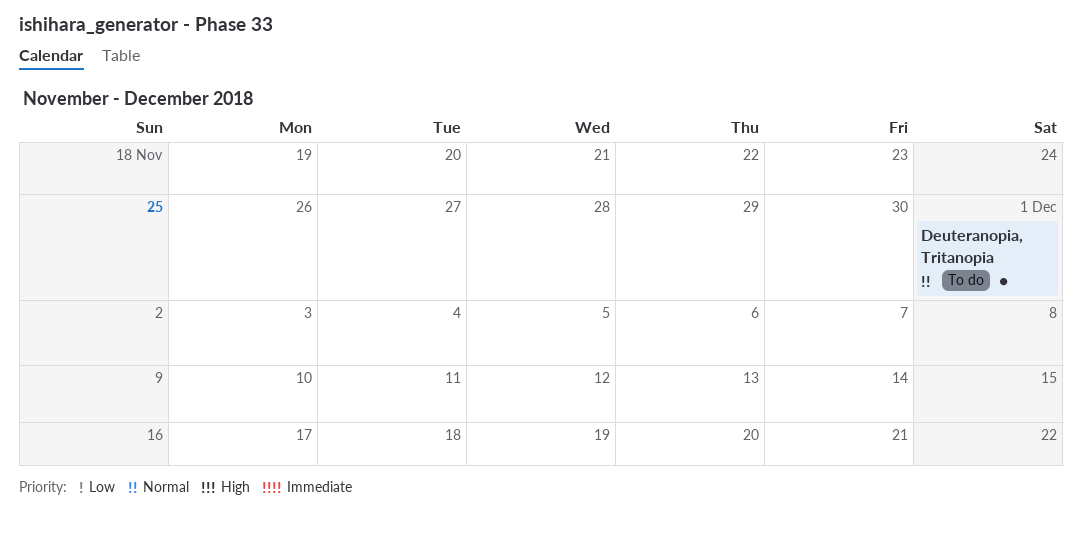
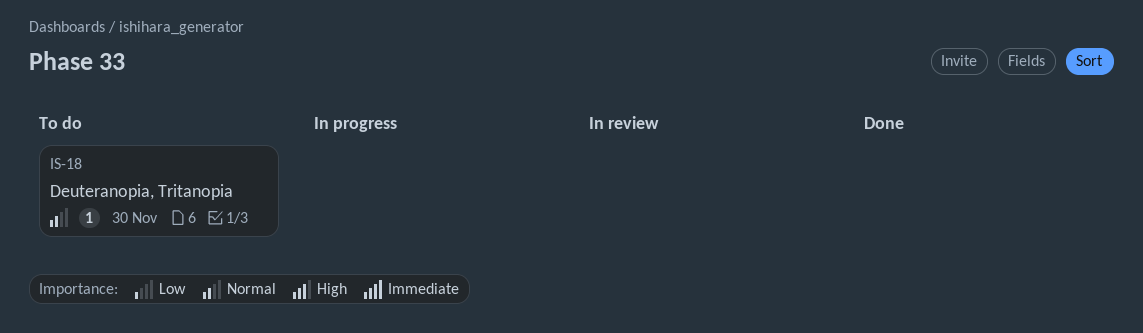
Deuteranopia, Tritanopia, due: Dec 1 -> Nov 30

